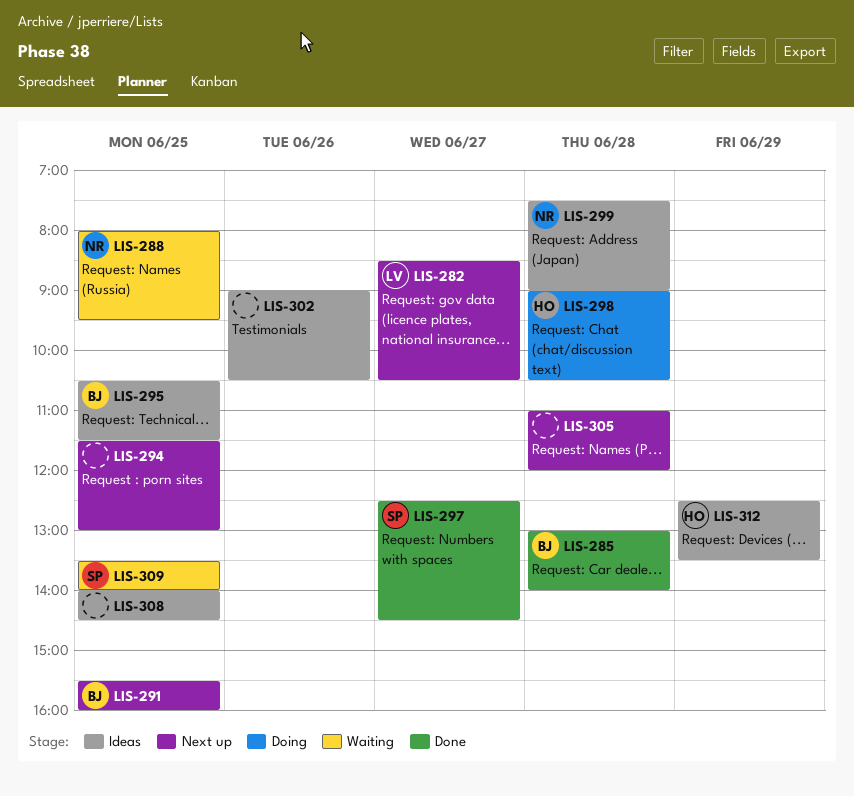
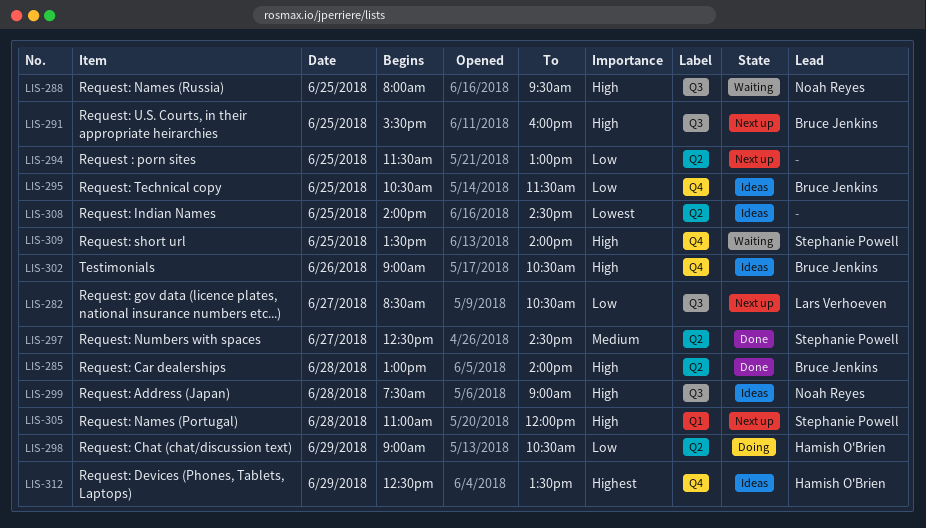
LIS-298, day: Jun 28 -> Jun 29
LIS-302, owner: none -> Bruce Jenkins
LIS-305, owner: none -> Stephanie Powell

